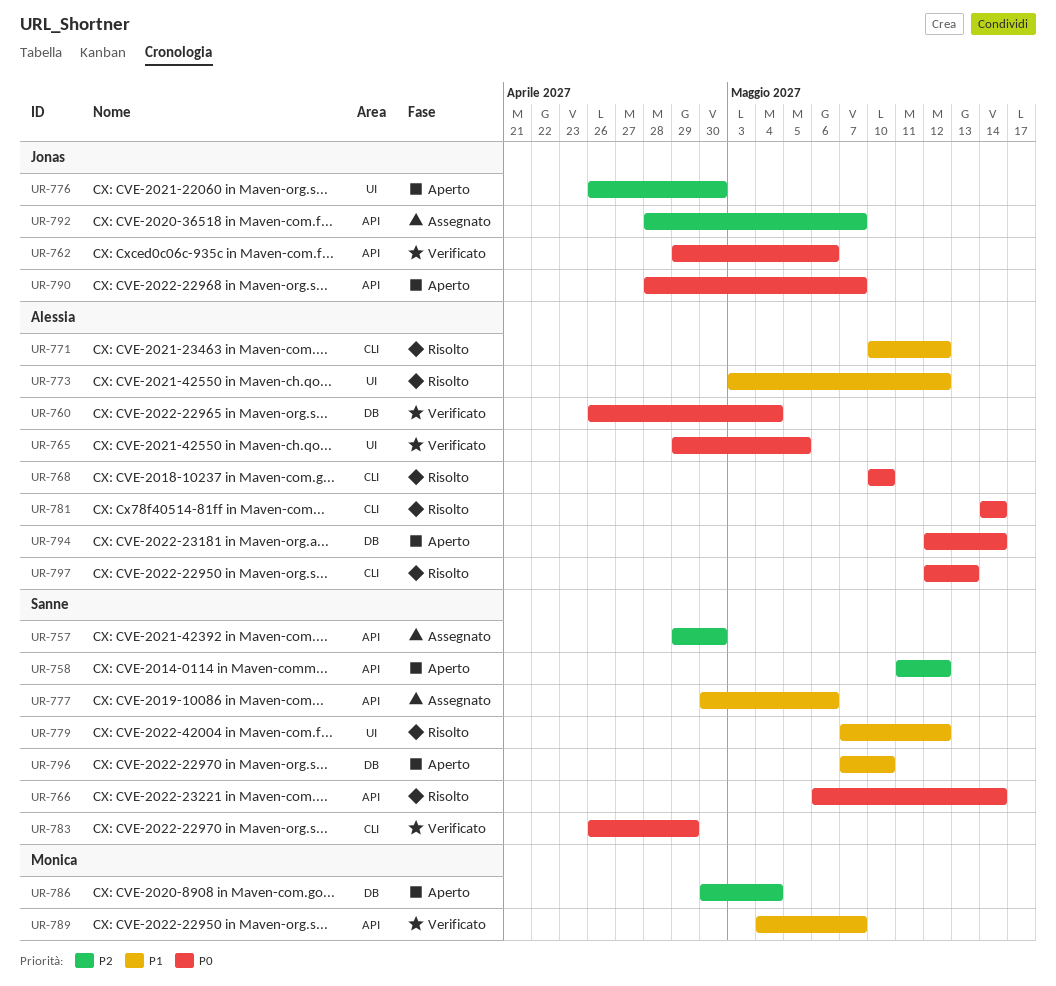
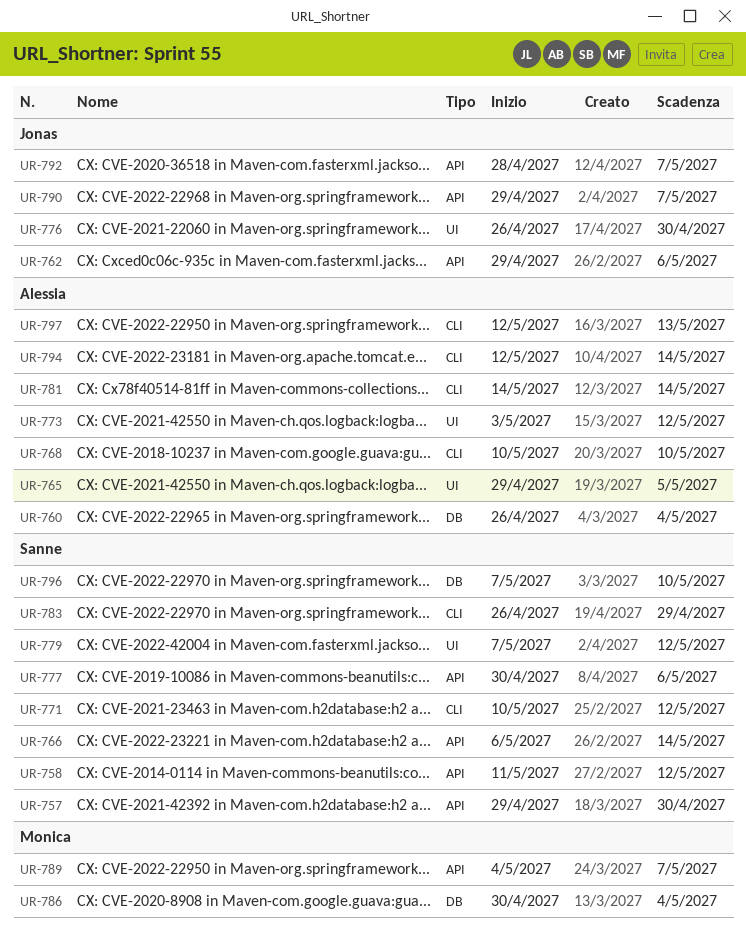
UR-771, owner: Alessia -> Sanne
UR-790, start: Apr 28 -> Apr 29
UR-794, label: DB -> CLI

